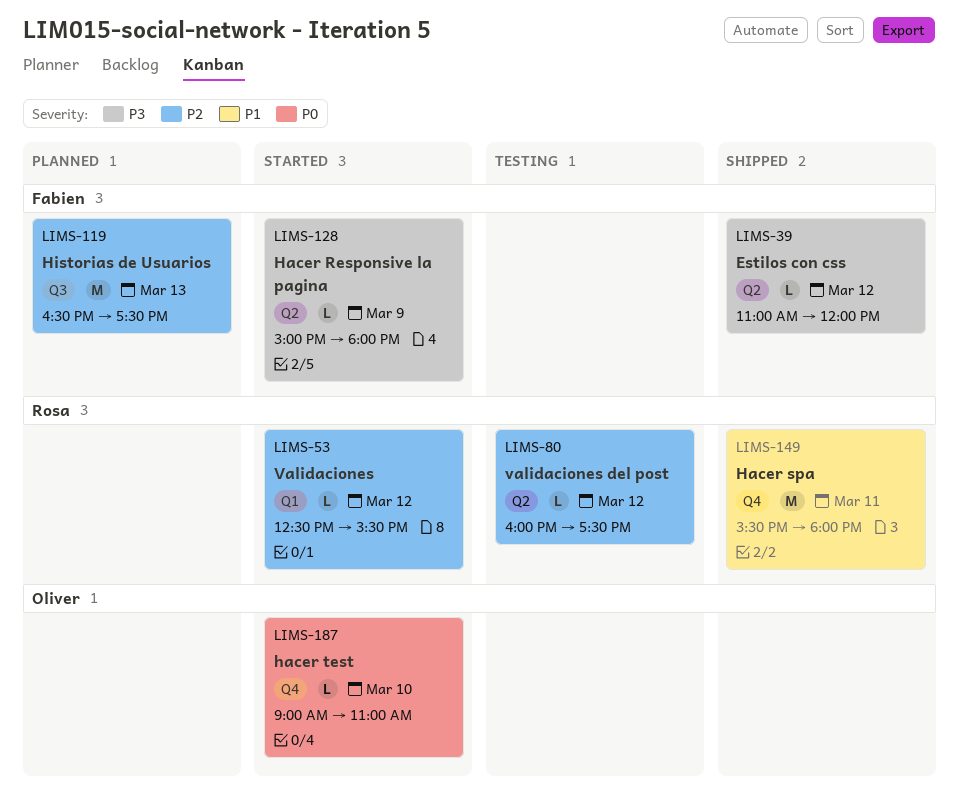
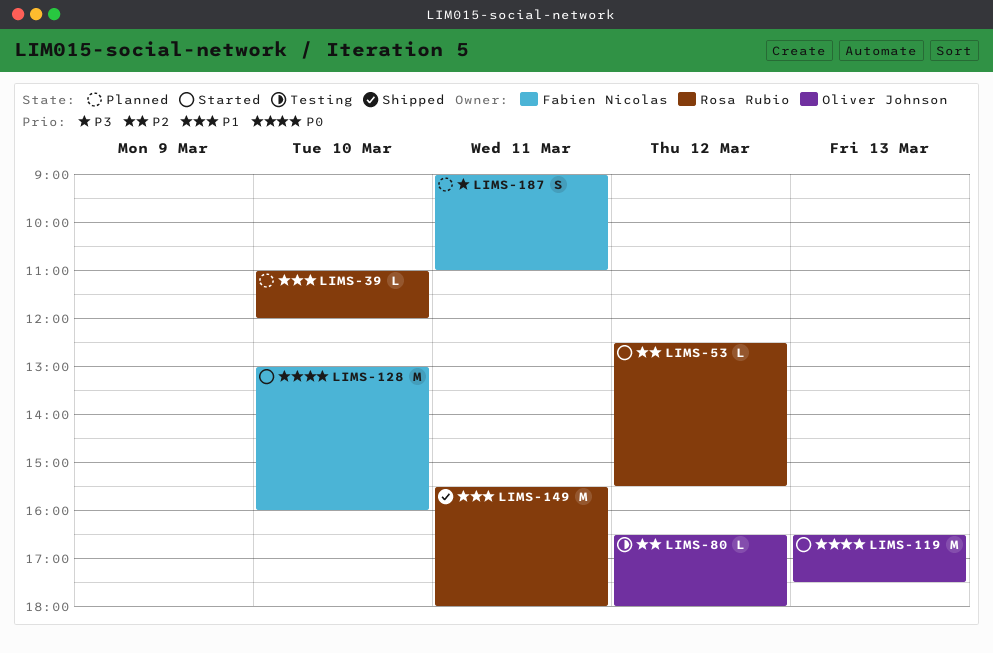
LIMS-39, status: Shipped -> Planned
LIMS-39, owner: Fabien Nicolas -> Rosa Rubio
LIMS-39, priority: P3 -> P1
LIMS-39, day: Mar 12 -> Mar 10
LIMS-80, owner: Rosa Rubio -> Oliver Johnson
LIMS-80, begins: 16:00 -> 16:30
LIMS-80, ends: 17:30 -> 18:00
LIMS-119, status: Planned -> Started
LIMS-119, owner: Fabien Nicolas -> Oliver Johnson
LIMS-119, priority: P2 -> P0
LIMS-128, priority: P3 -> P0
LIMS-128, estimate: L -> M
LIMS-128, day: Mar 9 -> Mar 10
LIMS-128, begins: 15:00 -> 13:00
LIMS-128, ends: 18:00 -> 16:00
LIMS-187, status: Started -> Planned
LIMS-187, owner: Oliver Johnson -> Fabien Nicolas
LIMS-187, priority: P0 -> P3
LIMS-187, estimate: L -> S
LIMS-187, day: Mar 10 -> Mar 11

